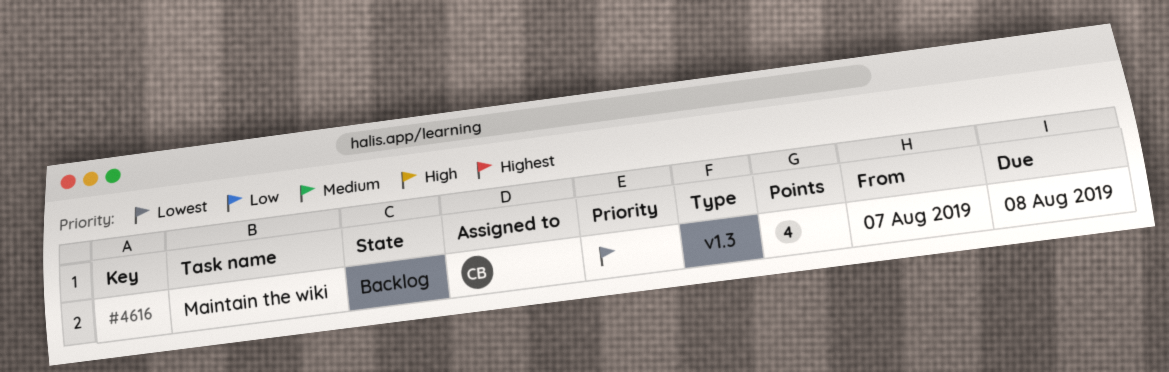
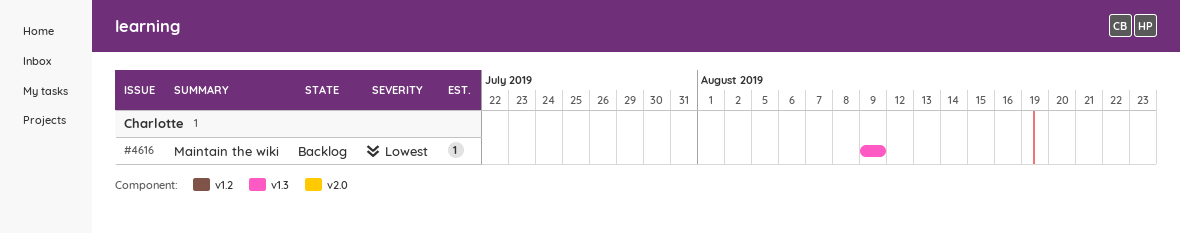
#4616, estimate: 4 -> 1
#4616, start: Aug 7 -> Aug 9
#4616, due: Aug 8 -> Aug 9

